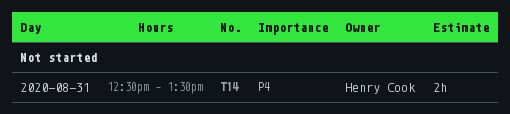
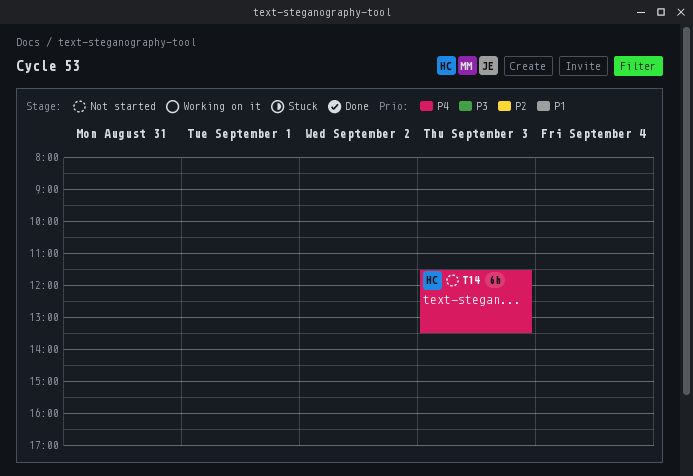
T14, estimate: 2h -> 6h
T14, day: Aug 31 -> Sep 3
T14, begins: 12:30 -> 11:30

